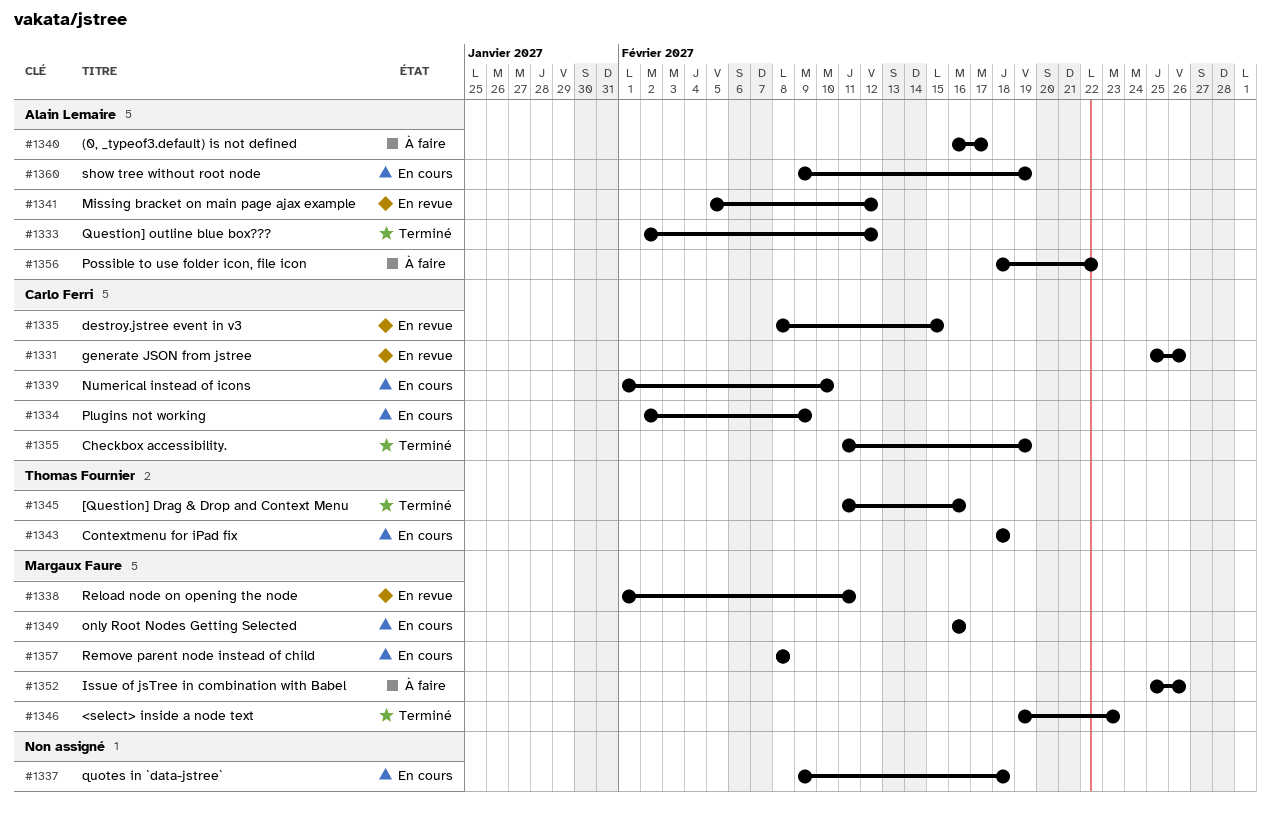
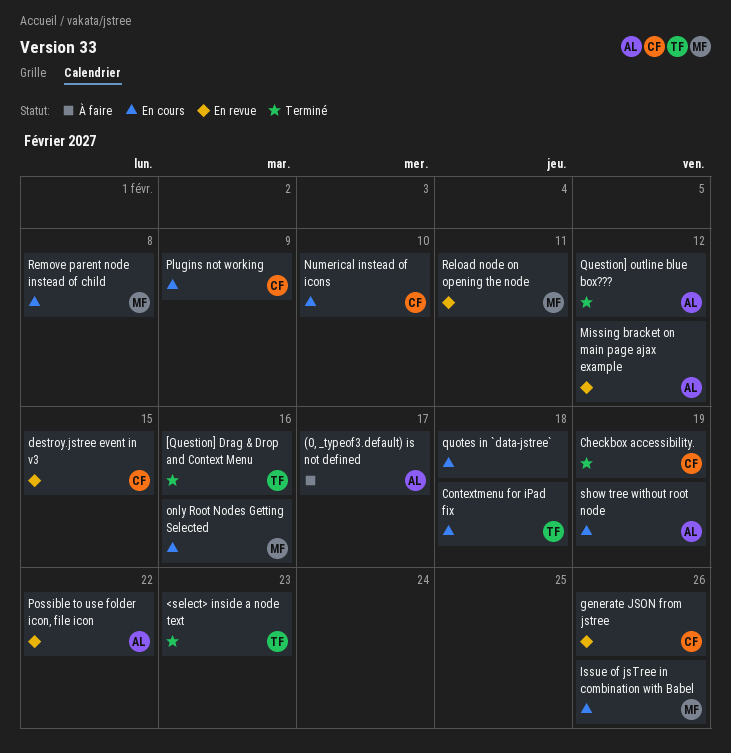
<select> inside a node text, owner: Margaux Faure -> Thomas Fournier
Issue of jsTree in combination with Babel, status: À faire -> En cours
Possible to use folder icon, file icon, status: À faire -> En revue

